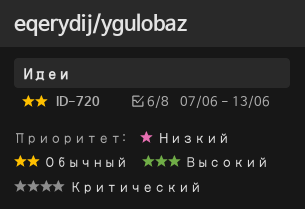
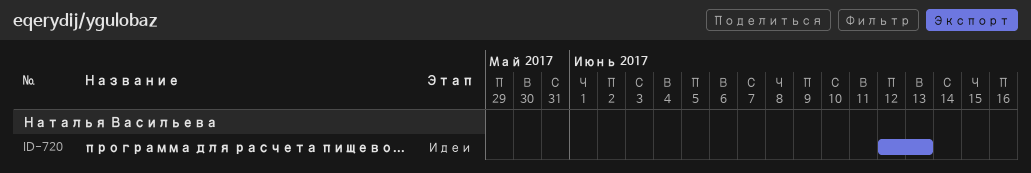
ID-720, start: Jun 7 -> Jun 12

